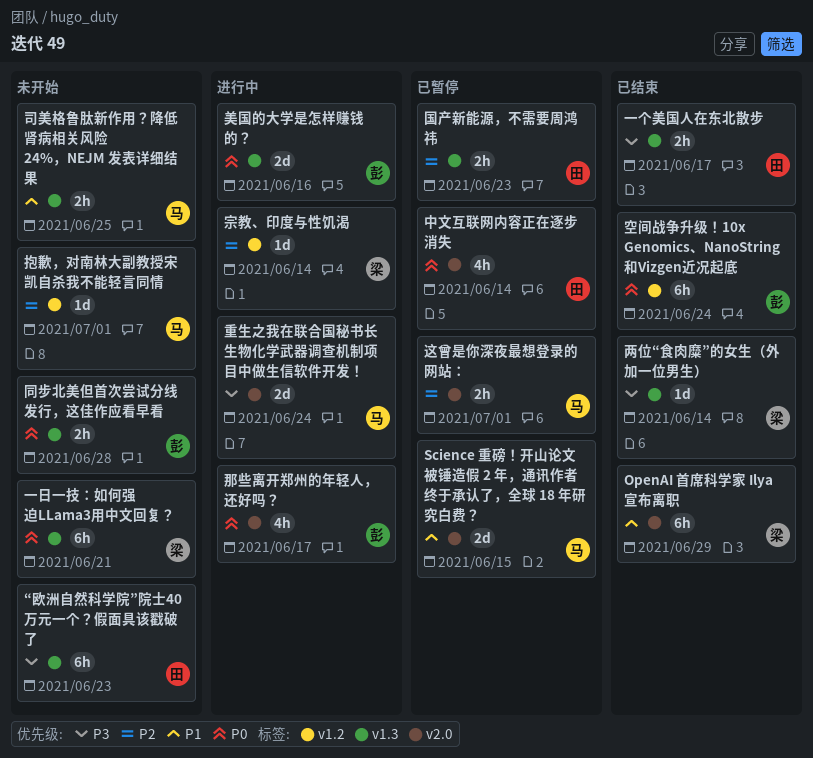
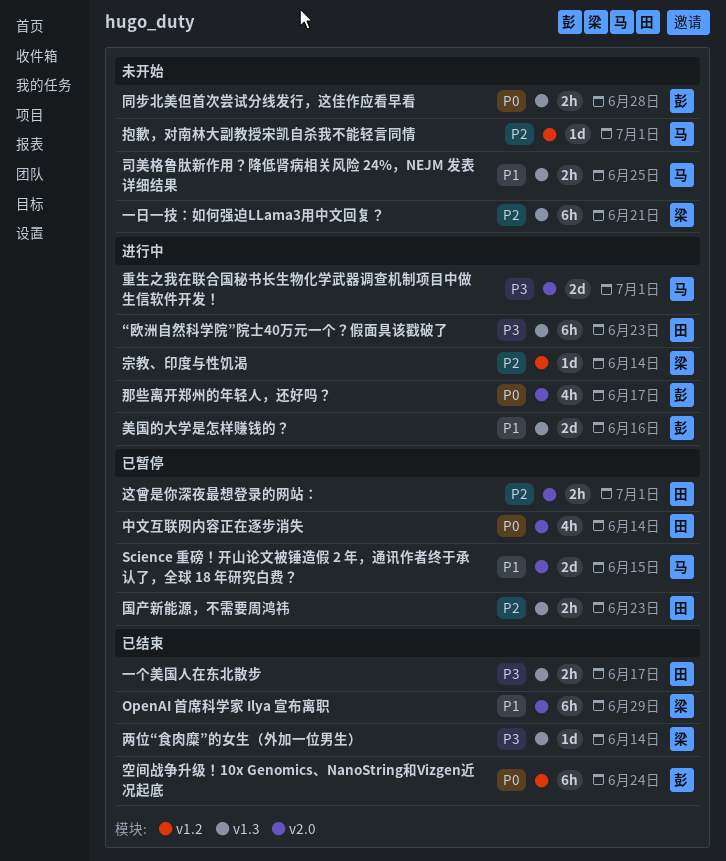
“欧洲自然科学院”院士40万元一个？假面具该戳破了, status: 未开始 -> 进行中
一日一技：如何强迫LLama3用中文回复？, priority: P0 -> P2
美国的大学是怎样赚钱的？, priority: P0 -> P1
这曾是你深夜最想登录的网站：, owner: 马 -> 田
重生之我在联合国秘书长生物化学武器调查机制项目中做生信软件开发！, due: Jun 24 -> Jul 1

